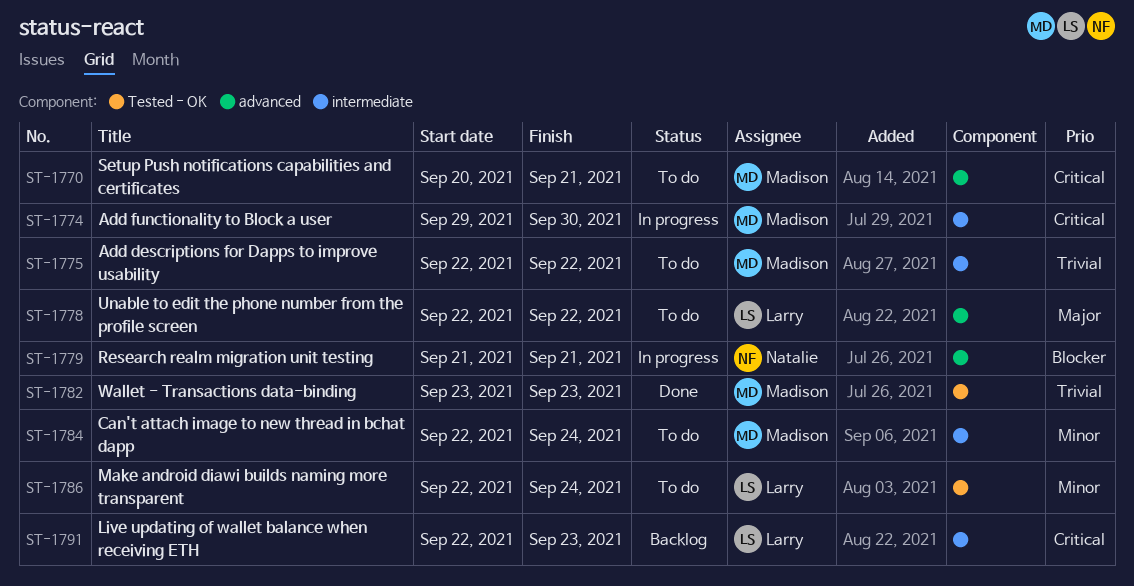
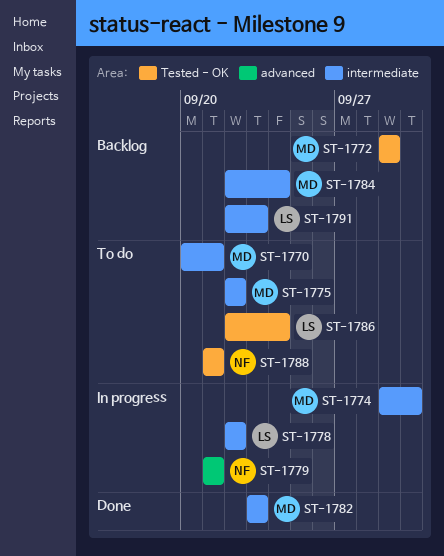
ST-1770, label: advanced -> intermediate
ST-1772: none -> present
ST-1778, status: To do -> In progress
ST-1778, label: advanced -> intermediate
ST-1782, label: Tested - OK -> intermediate
ST-1784, status: To do -> Backlog
ST-1788: none -> present

